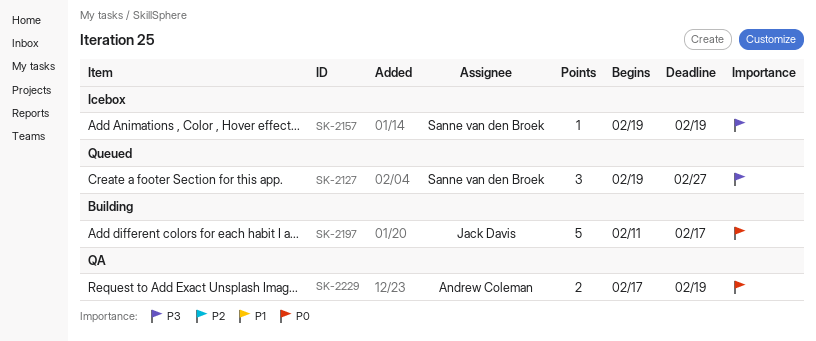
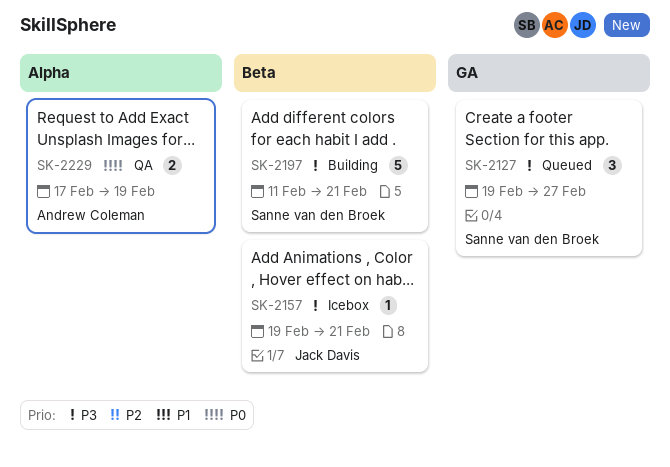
SK-2157, owner: Sanne van den Broek -> Jack Davis
SK-2157, due: Feb 19 -> Feb 21
SK-2197, owner: Jack Davis -> Sanne van den Broek
SK-2197, priority: P0 -> P3
SK-2197, due: Feb 17 -> Feb 21

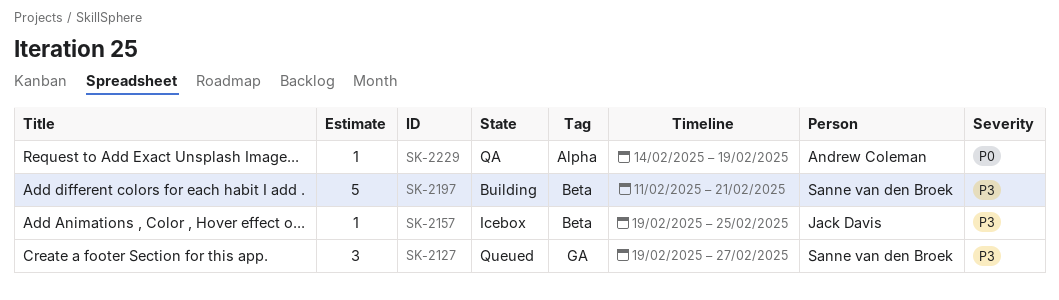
SK-2157, due: Feb 21 -> Feb 25
SK-2229, estimate: 2 -> 1
SK-2229, start: Feb 17 -> Feb 14

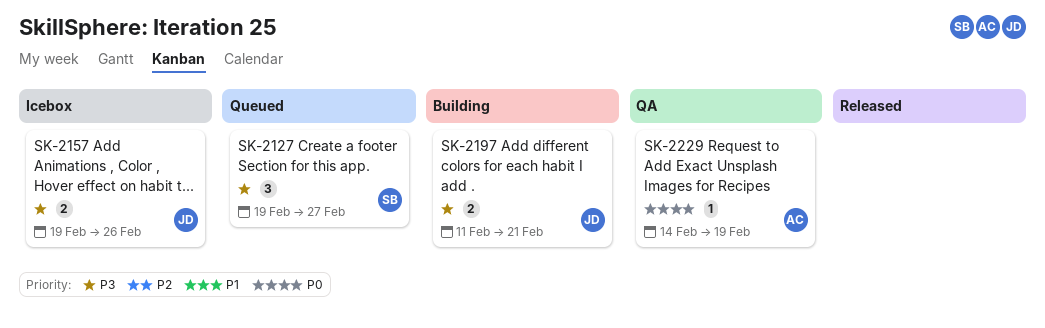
SK-2157, estimate: 1 -> 2
SK-2157, due: Feb 25 -> Feb 26
SK-2197, owner: Sanne van den Broek -> Jack Davis
SK-2197, estimate: 5 -> 2

